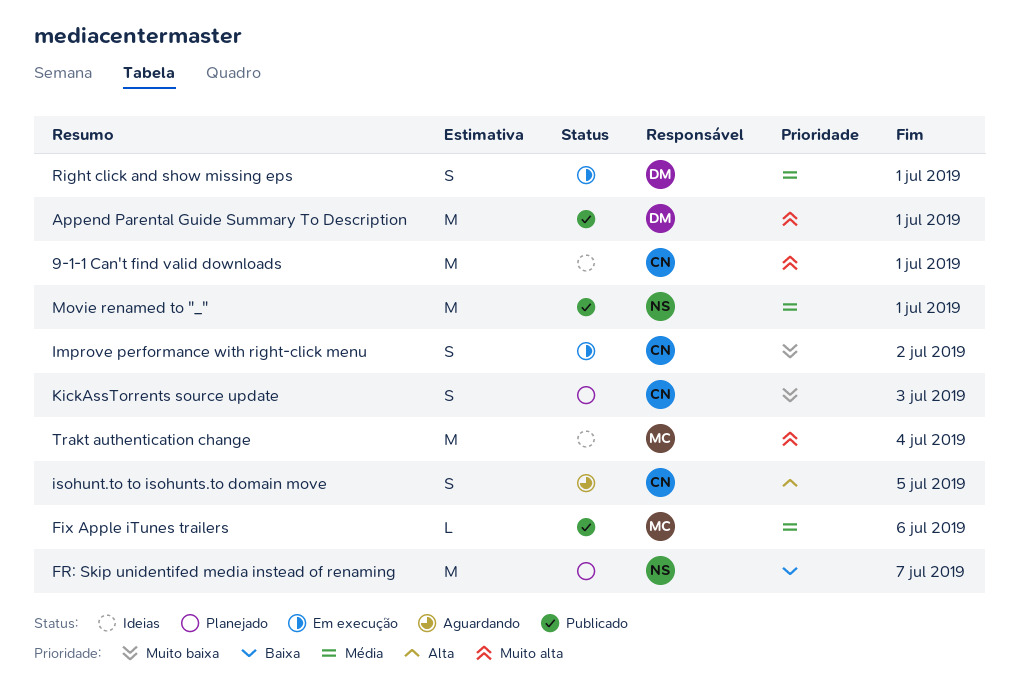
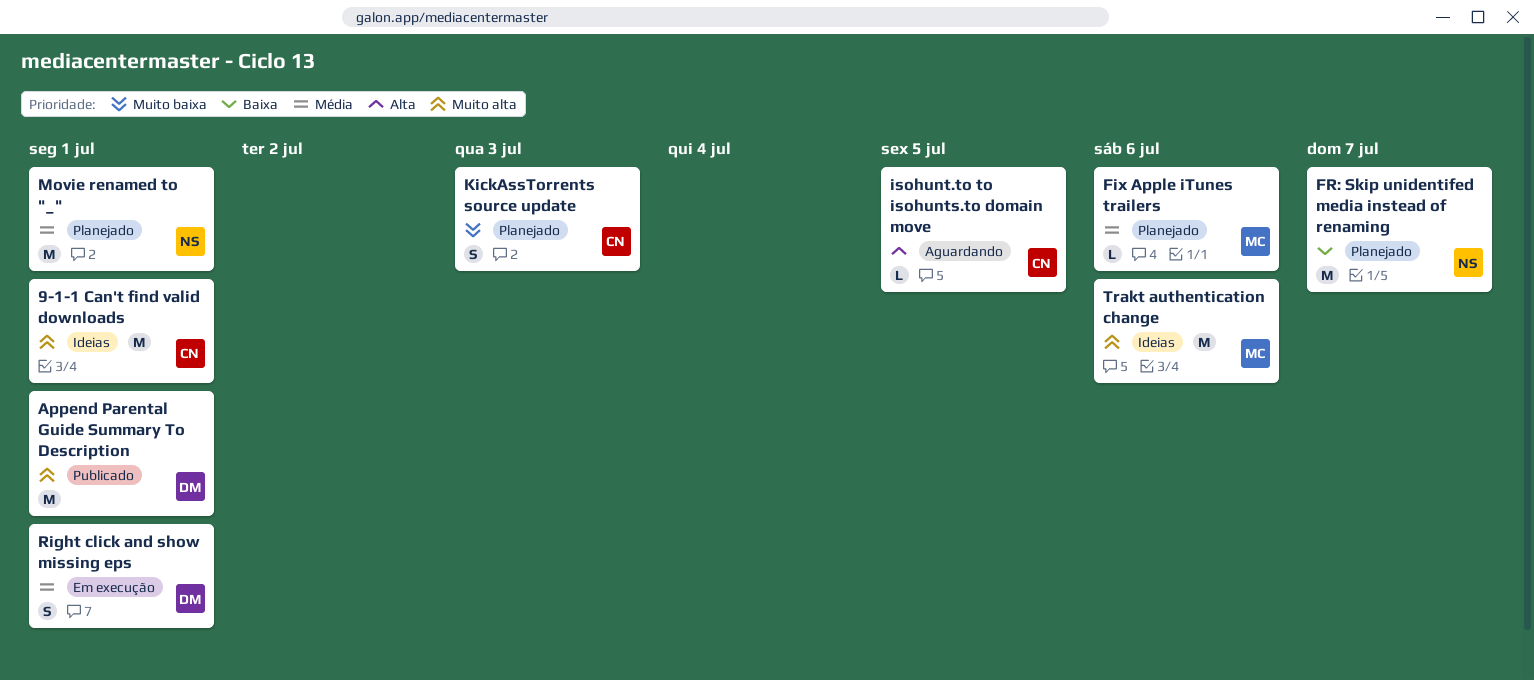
Fix Apple iTunes trailers, status: Publicado -> Planejado
Improve performance with right-click menu: present -> none
isohunt.to to isohunts.to domain move, estimate: S -> L
Movie renamed to "_", status: Publicado -> Planejado
Trakt authentication change, due: Jul 4 -> Jul 6

